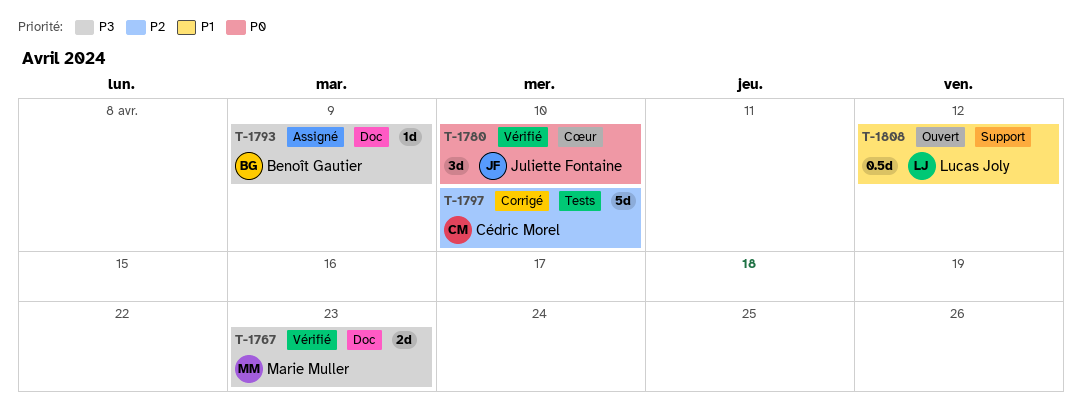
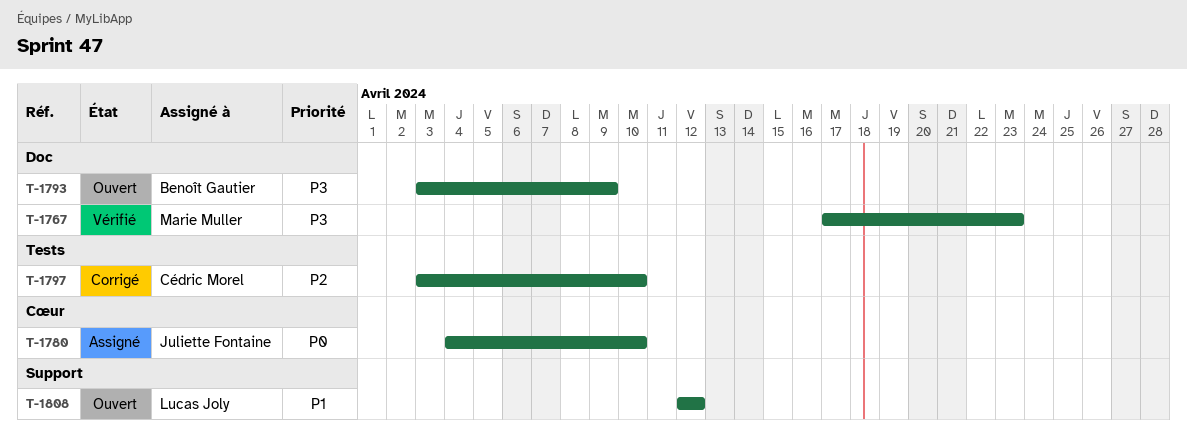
T-1780, status: Vérifié -> Assigné
T-1793, status: Assigné -> Ouvert

